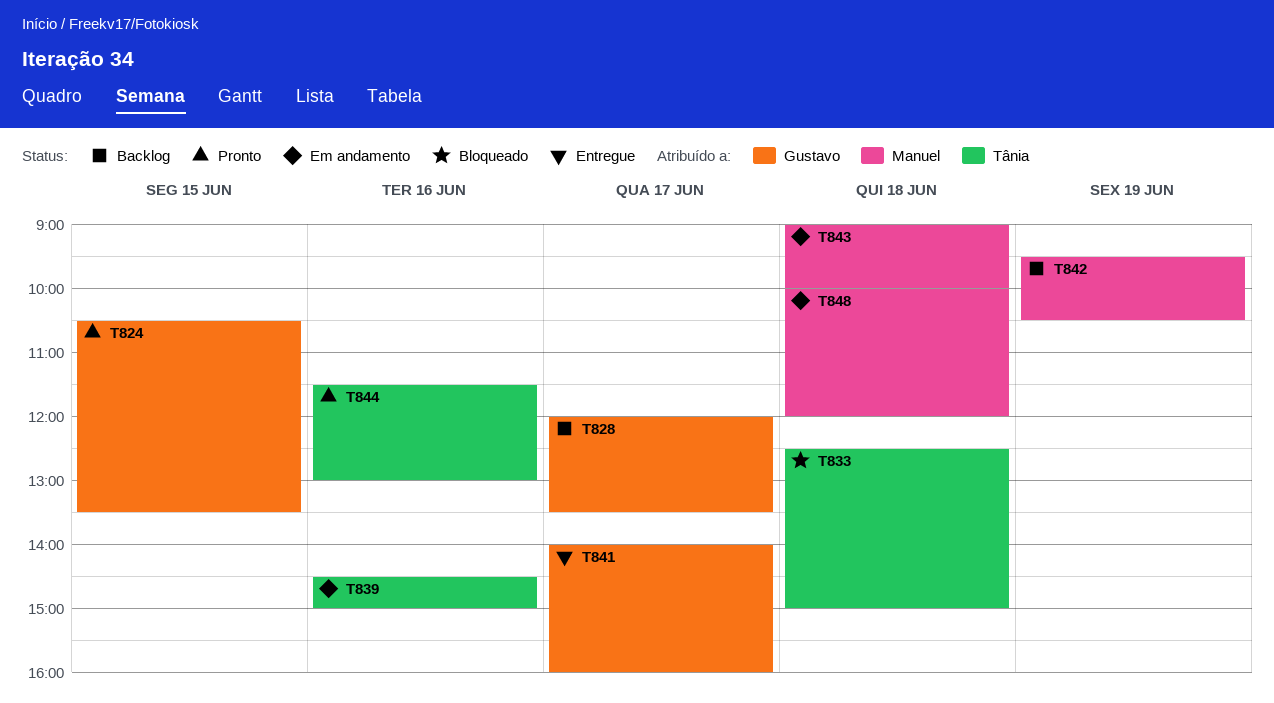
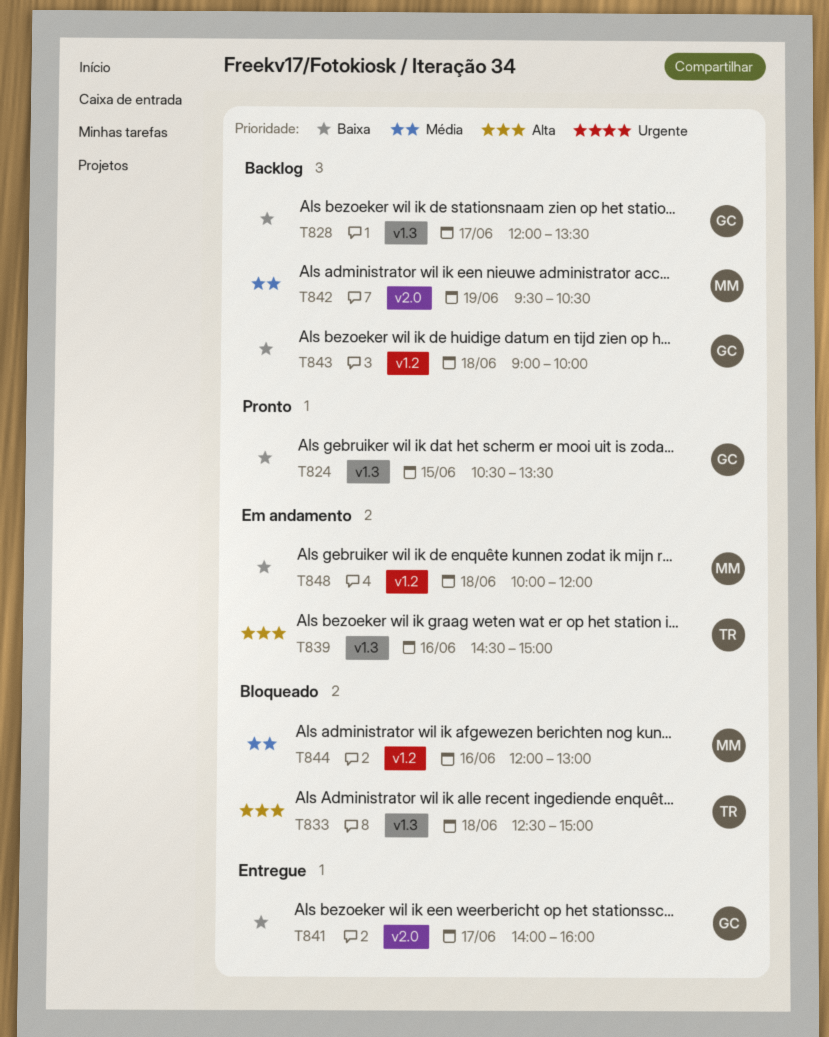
T843, status: Em andamento -> Backlog
T843, owner: Manuel -> Gustavo
T844, status: Pronto -> Bloqueado
T844, owner: Tânia -> Manuel
T844, begins: 11:30 -> 12:00

